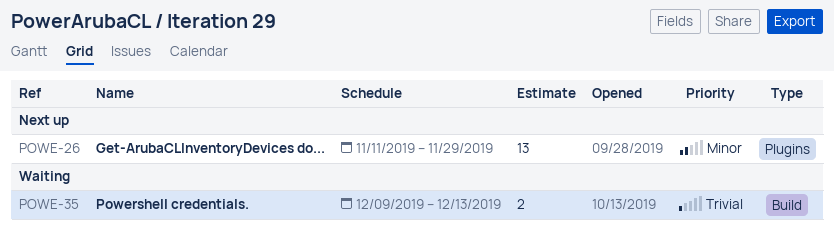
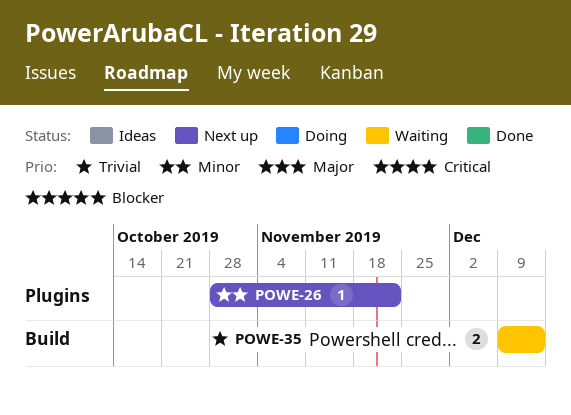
POWE-26, estimate: 13 -> 1
POWE-26, start: Nov 11 -> Oct 28
POWE-26, due: Nov 29 -> Nov 22

